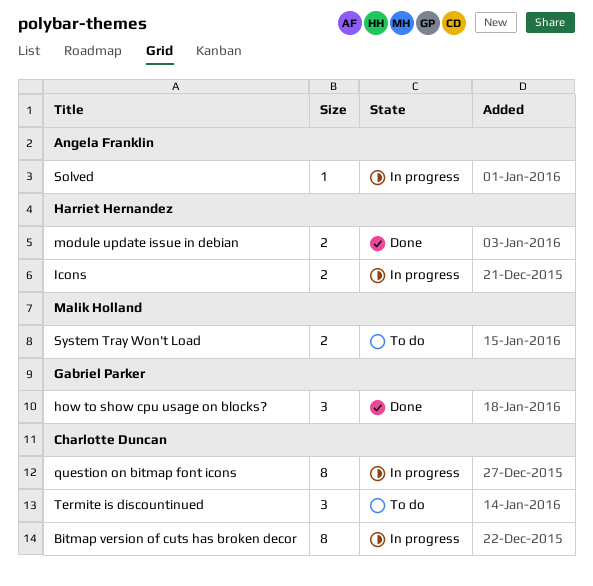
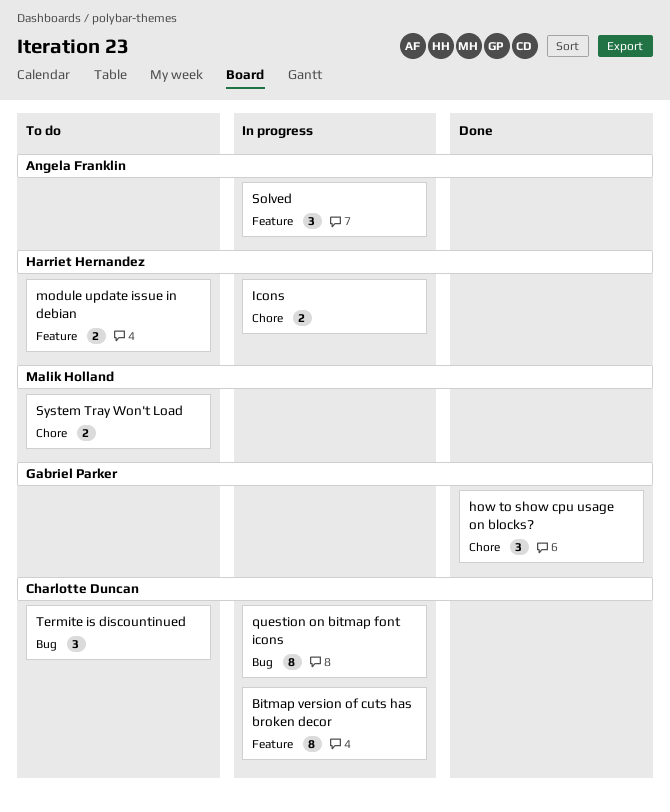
module update issue in debian, status: Done -> To do
Solved, estimate: 1 -> 3

